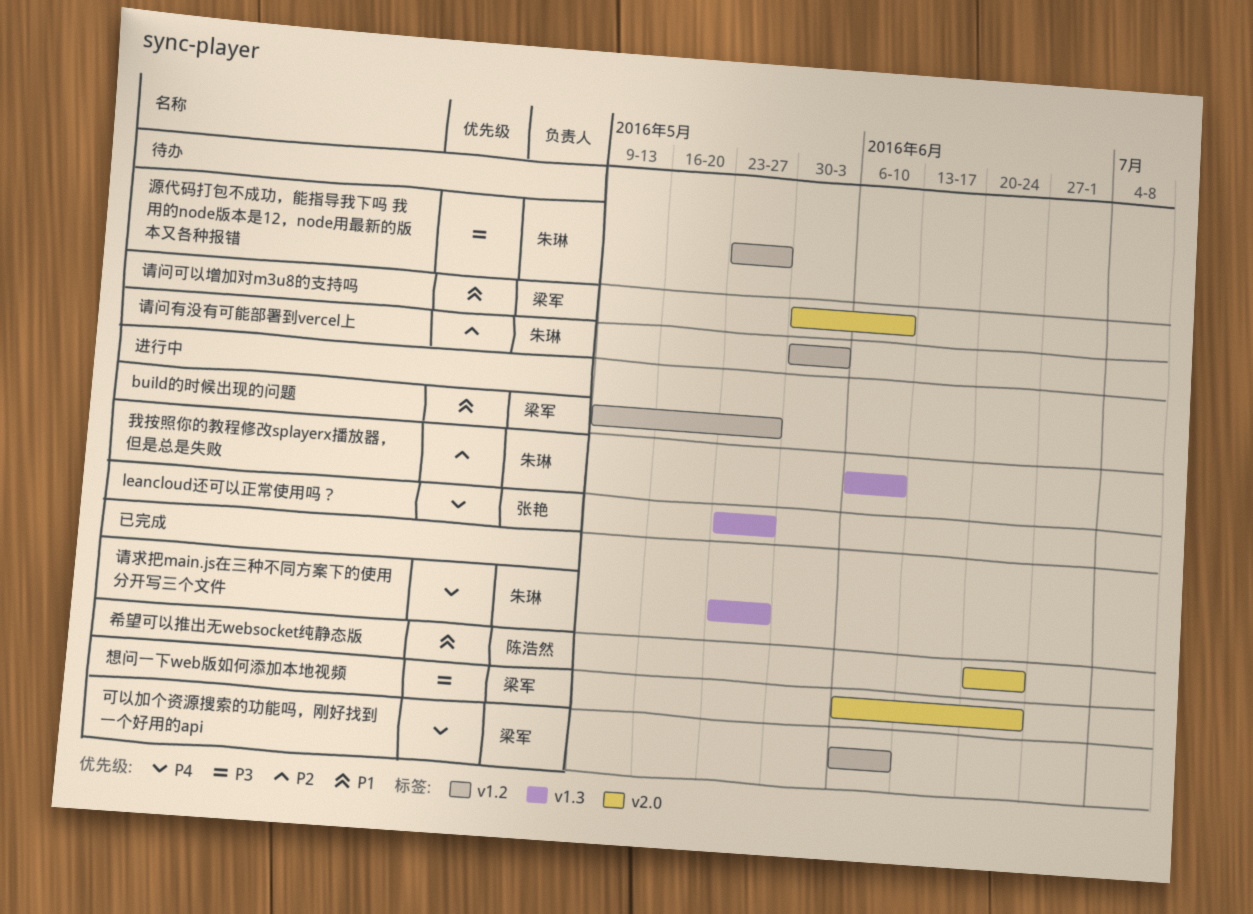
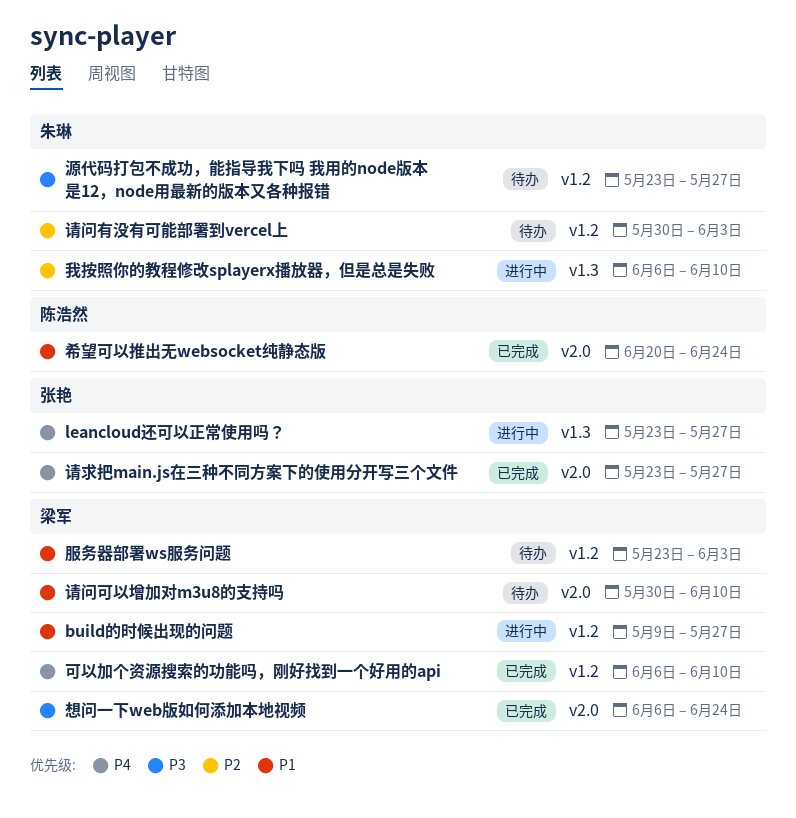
服务器部署ws服务问题: none -> present
请求把main.js在三种不同方案下的使用分开写三个文件, owner: 朱琳 -> 张艳
请求把main.js在三种不同方案下的使用分开写三个文件, label: v1.3 -> v2.0

